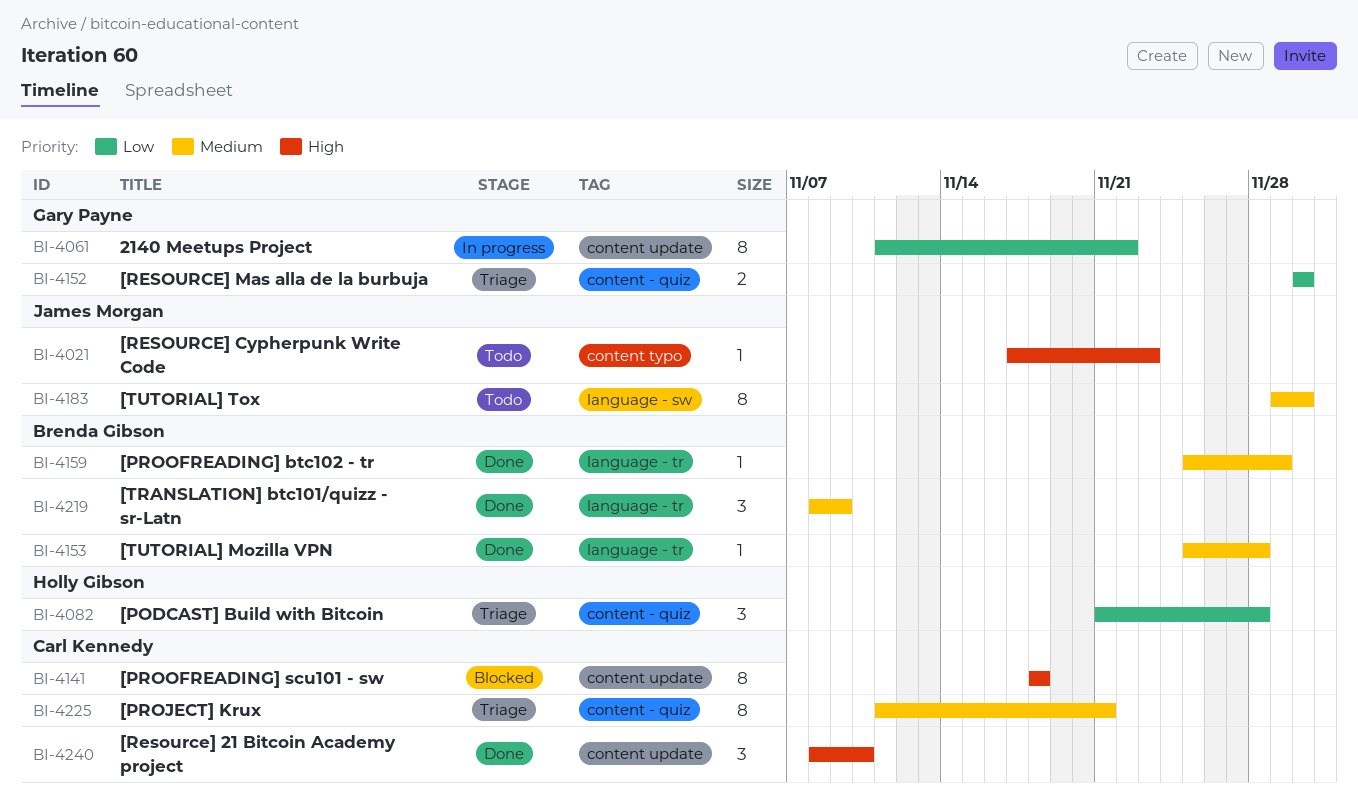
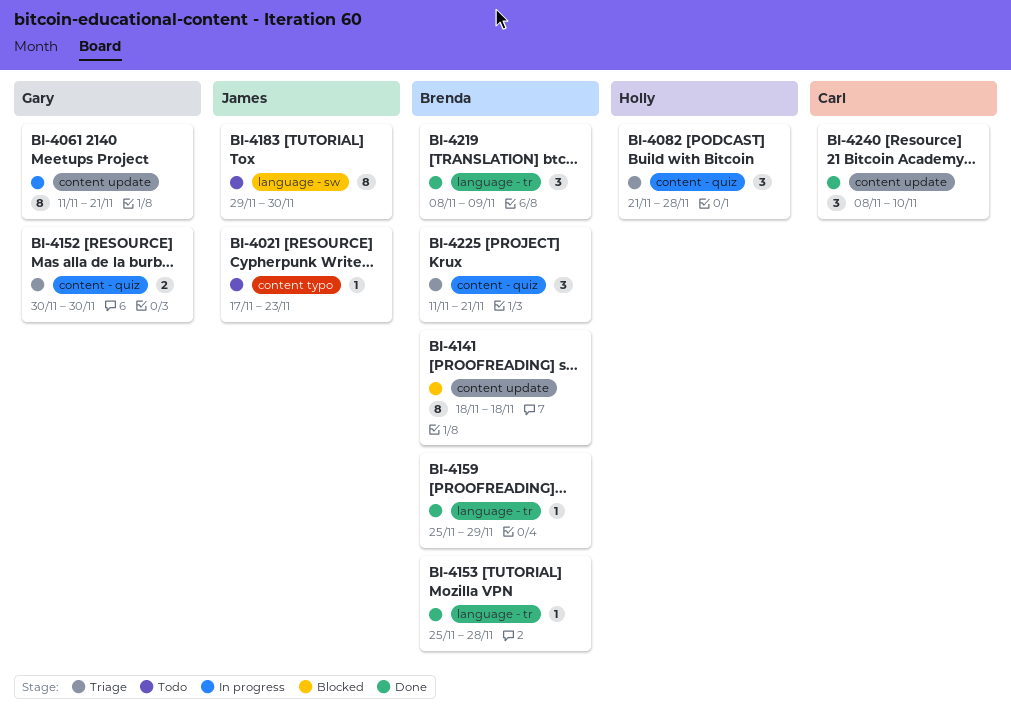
BI-4061, due: Nov 22 -> Nov 21
BI-4141, owner: Carl Kennedy -> Brenda Gibson
BI-4225, owner: Carl Kennedy -> Brenda Gibson
BI-4225, estimate: 8 -> 3

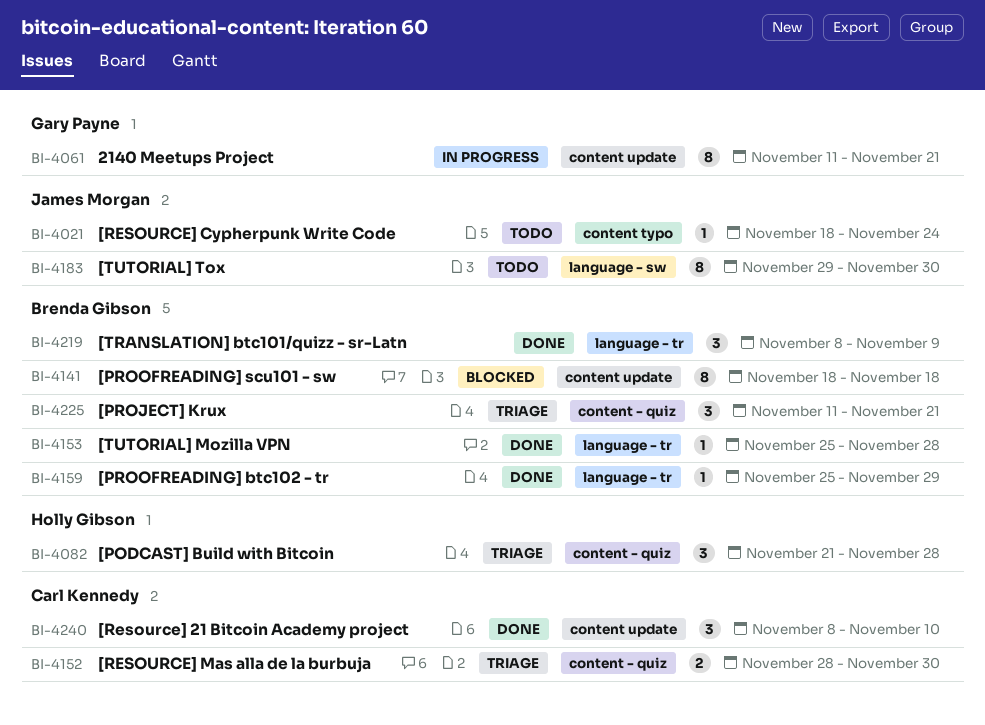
BI-4021, start: Nov 17 -> Nov 18
BI-4021, due: Nov 23 -> Nov 24
BI-4152, owner: Gary Payne -> Carl Kennedy
BI-4152, start: Nov 30 -> Nov 28

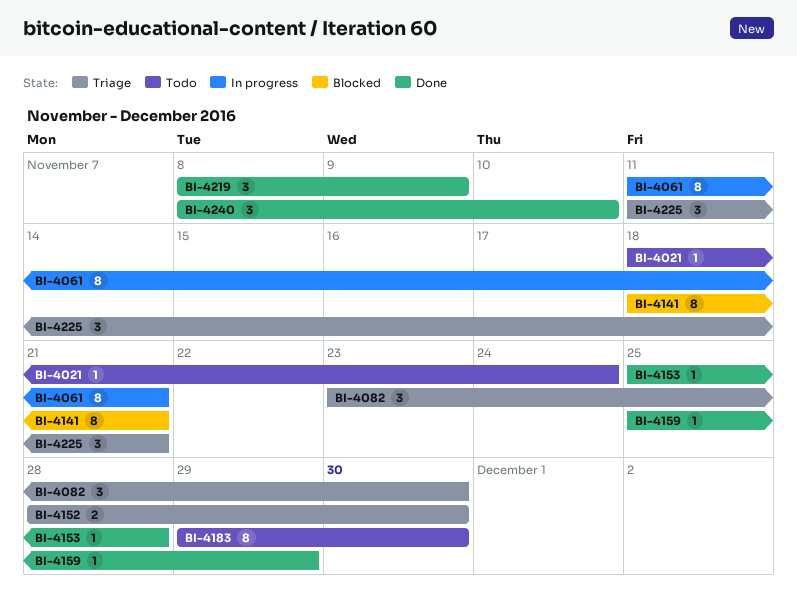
BI-4082, start: Nov 21 -> Nov 23
BI-4082, due: Nov 28 -> Nov 30
BI-4141, due: Nov 18 -> Nov 21

